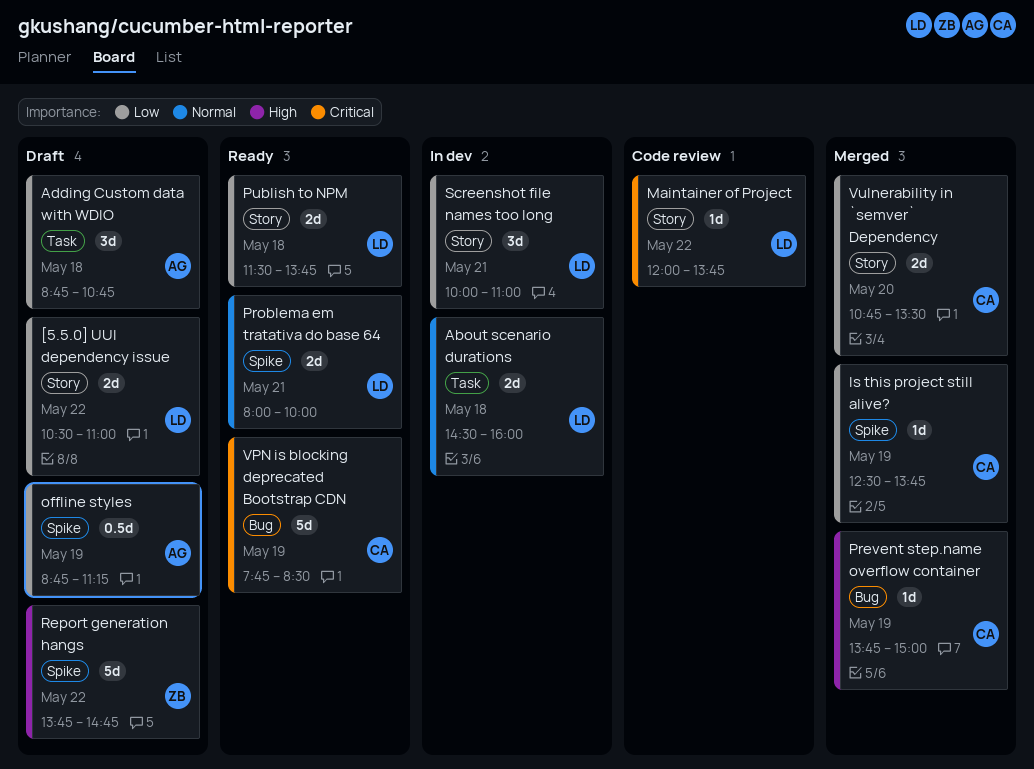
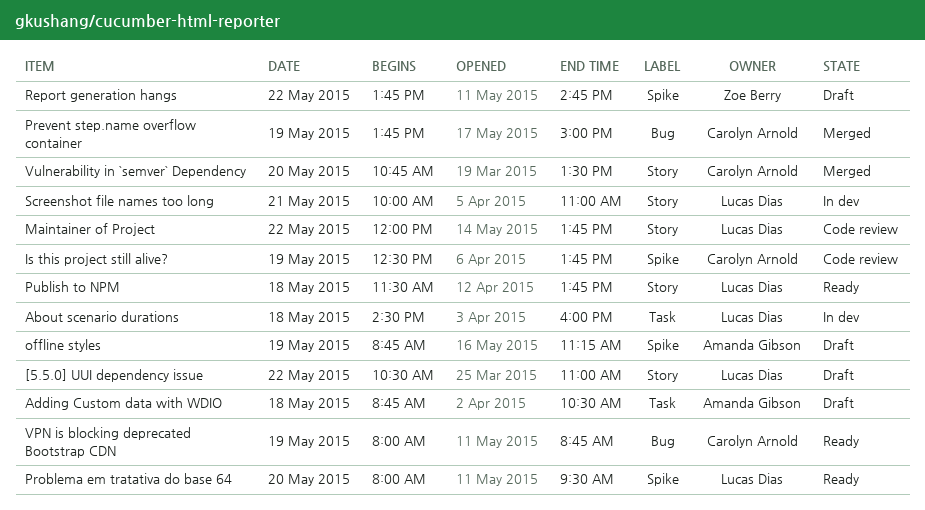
Adding Custom data with WDIO, ends: 10:45 -> 10:30
Is this project still alive?, status: Merged -> Code review
Problema em tratativa do base 64, day: May 21 -> May 20
Problema em tratativa do base 64, ends: 10:00 -> 09:30
VPN is blocking deprecated Bootstrap CDN, begins: 07:45 -> 08:00
VPN is blocking deprecated Bootstrap CDN, ends: 08:30 -> 08:45

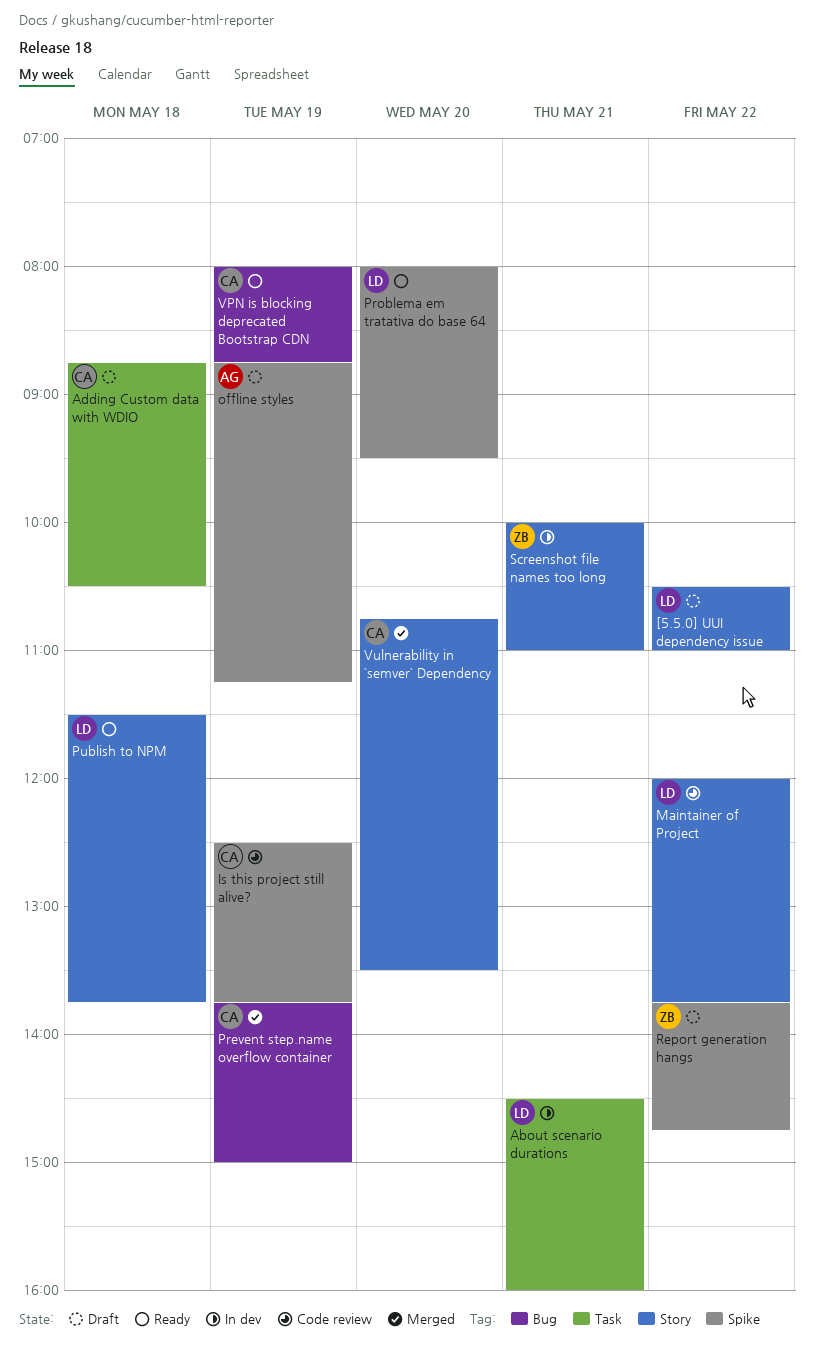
About scenario durations, day: May 18 -> May 21
Adding Custom data with WDIO, owner: Amanda Gibson -> Carolyn Arnold
Screenshot file names too long, owner: Lucas Dias -> Zoe Berry

